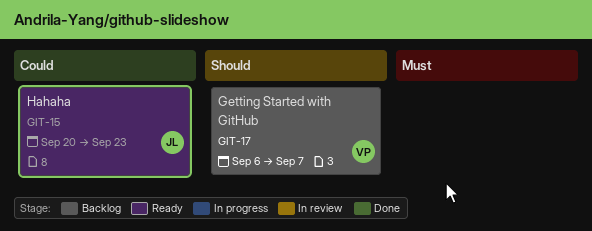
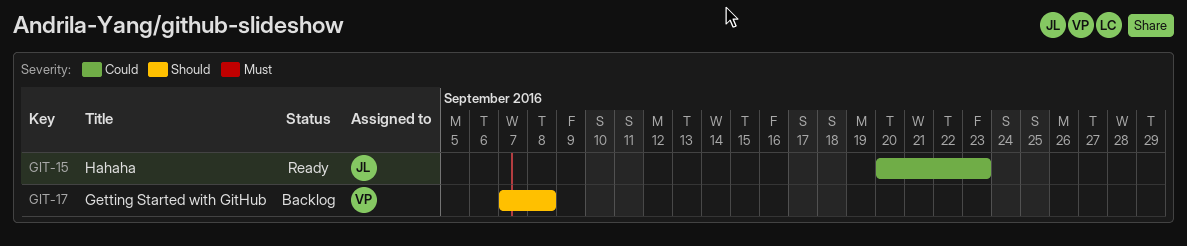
GIT-17, start: Sep 6 -> Sep 7
GIT-17, due: Sep 7 -> Sep 8

